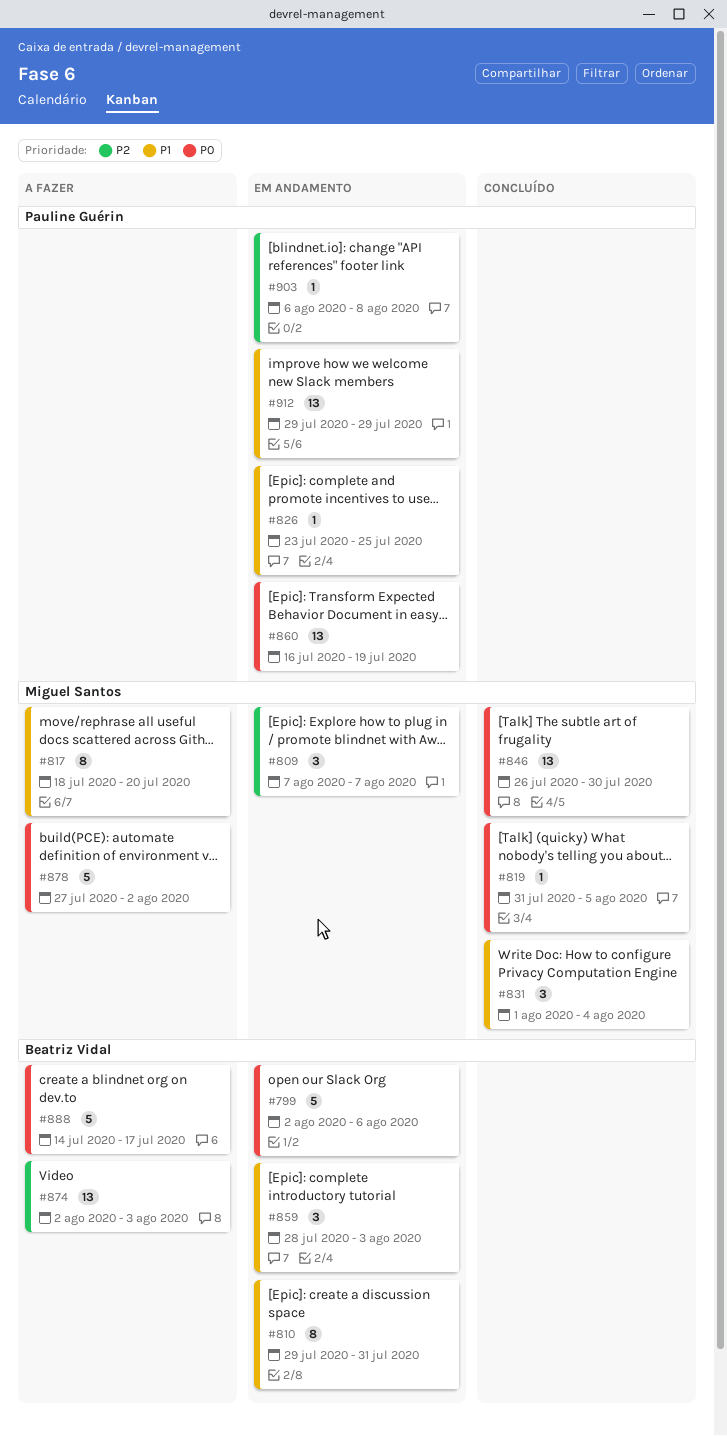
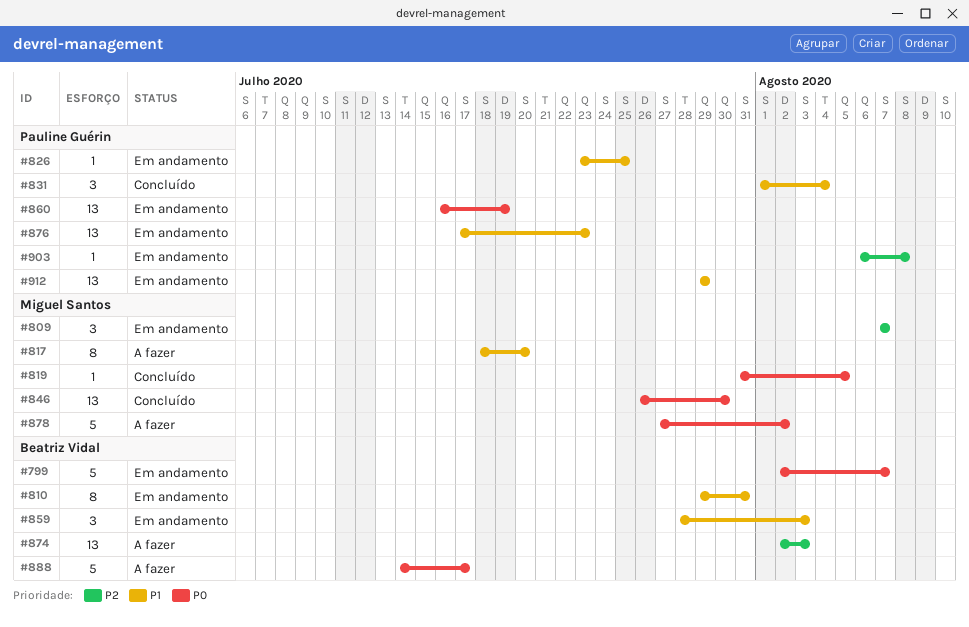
#799, due: Aug 6 -> Aug 7
#831, owner: Miguel Santos -> Pauline Guérin
#876: none -> present

